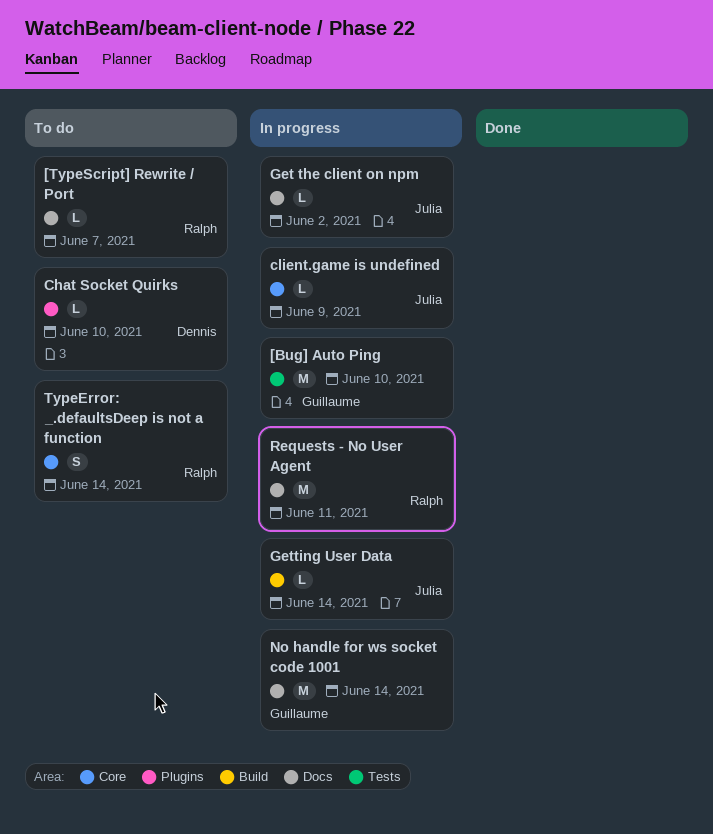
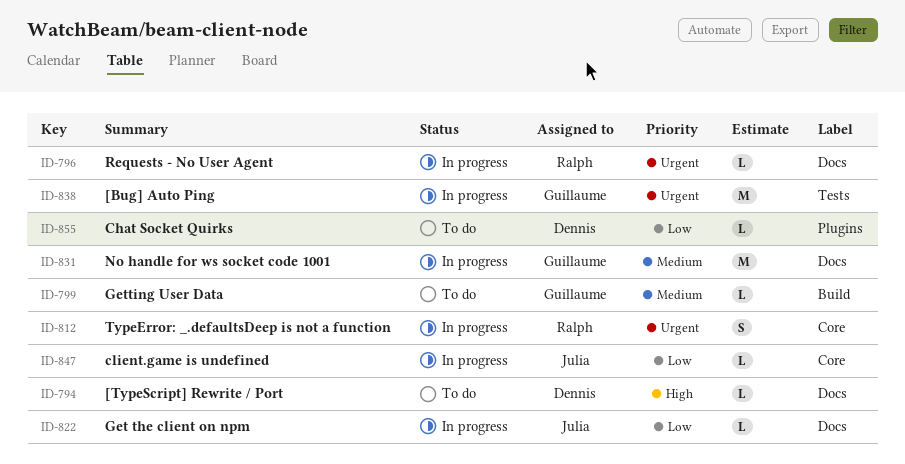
[TypeScript] Rewrite / Port, owner: Ralph -> Dennis
Getting User Data, status: In progress -> To do
Getting User Data, owner: Julia -> Guillaume
Requests - No User Agent, estimate: M -> L
TypeError: _.defaultsDeep is not a function, status: To do -> In progress

